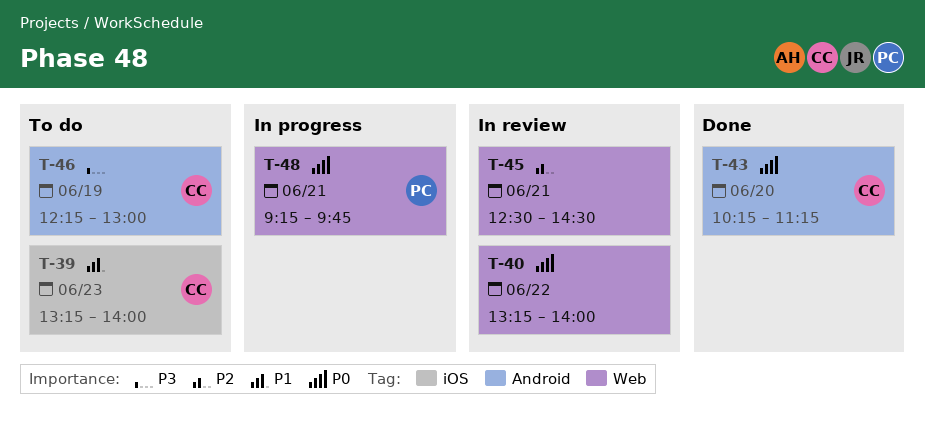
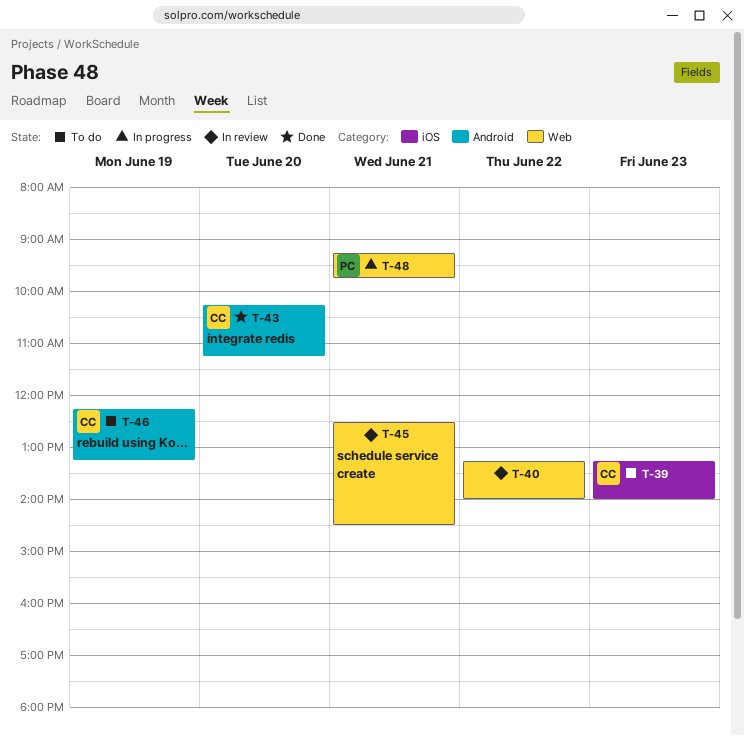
T-46, ends: 13:00 -> 13:15

